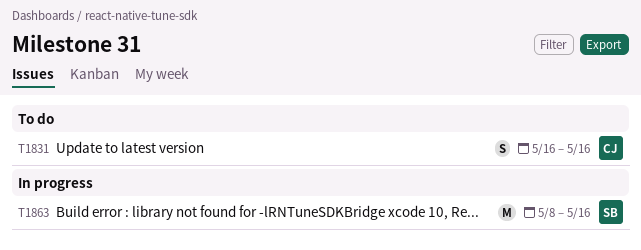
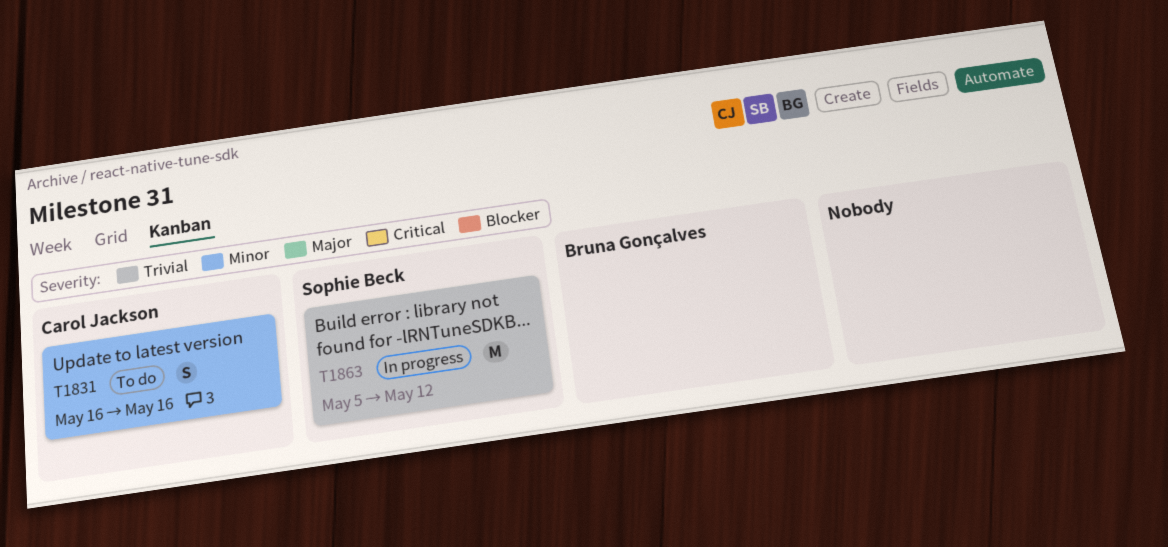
T1863, start: May 8 -> May 5
T1863, due: May 16 -> May 12

